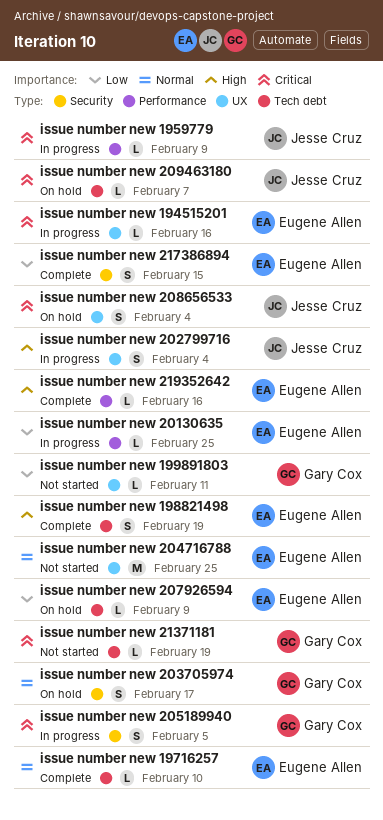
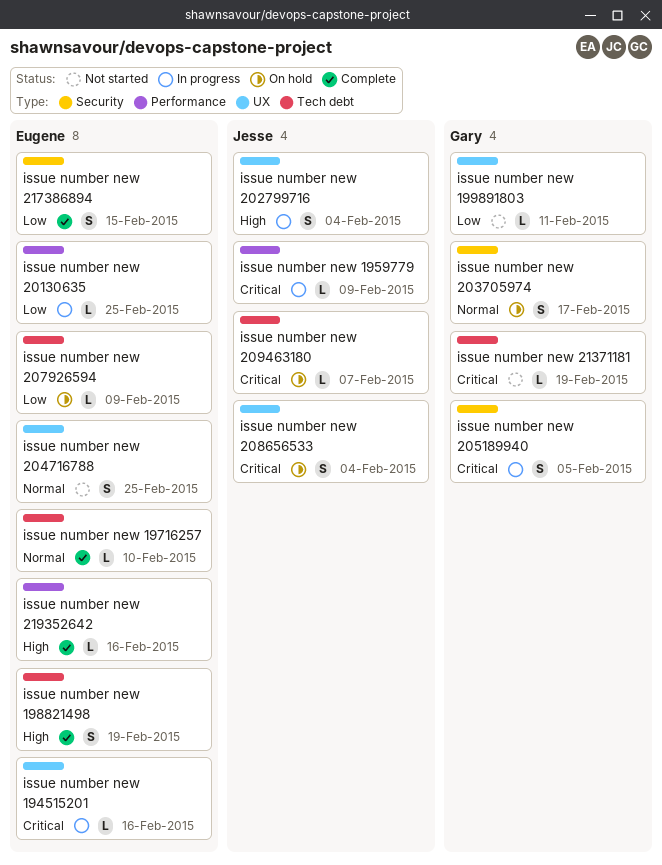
issue number new 204716788, estimate: M -> S

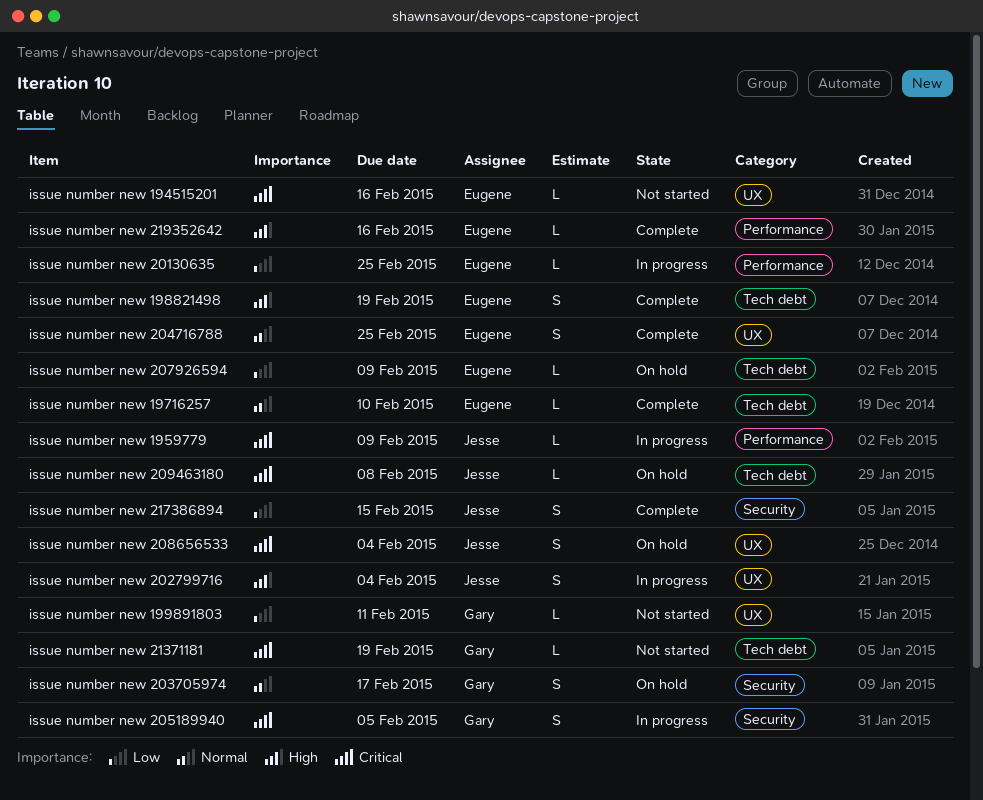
issue number new 194515201, status: In progress -> Not started
issue number new 204716788, status: Not started -> Complete
issue number new 209463180, due: Feb 7 -> Feb 8
issue number new 217386894, owner: Eugene -> Jesse

